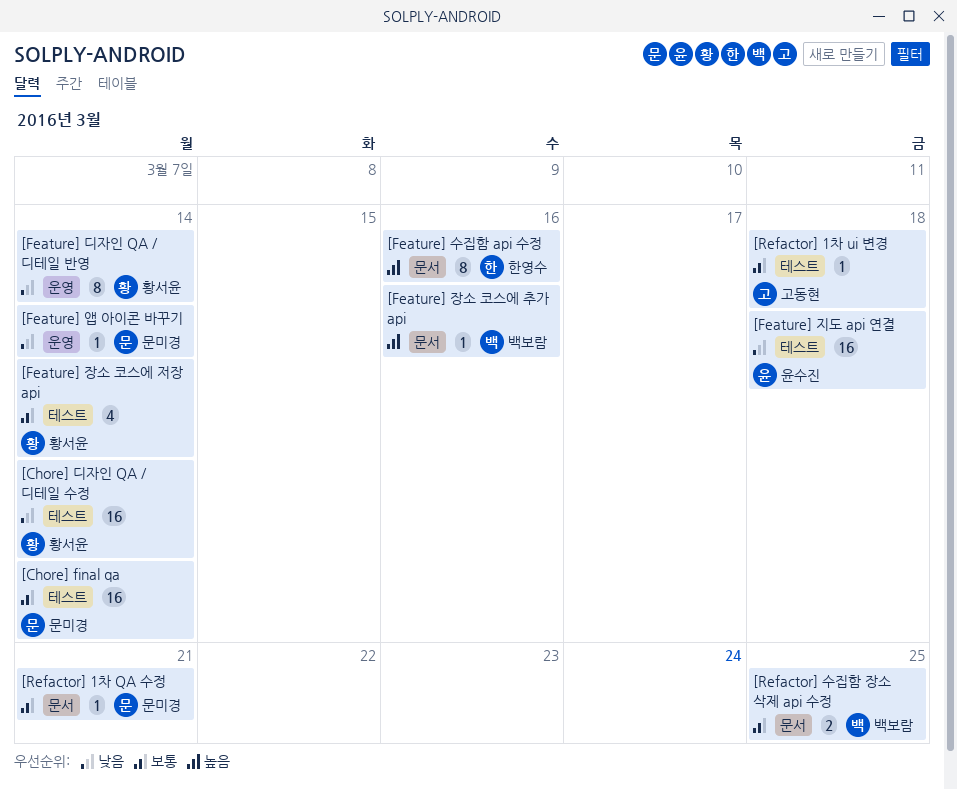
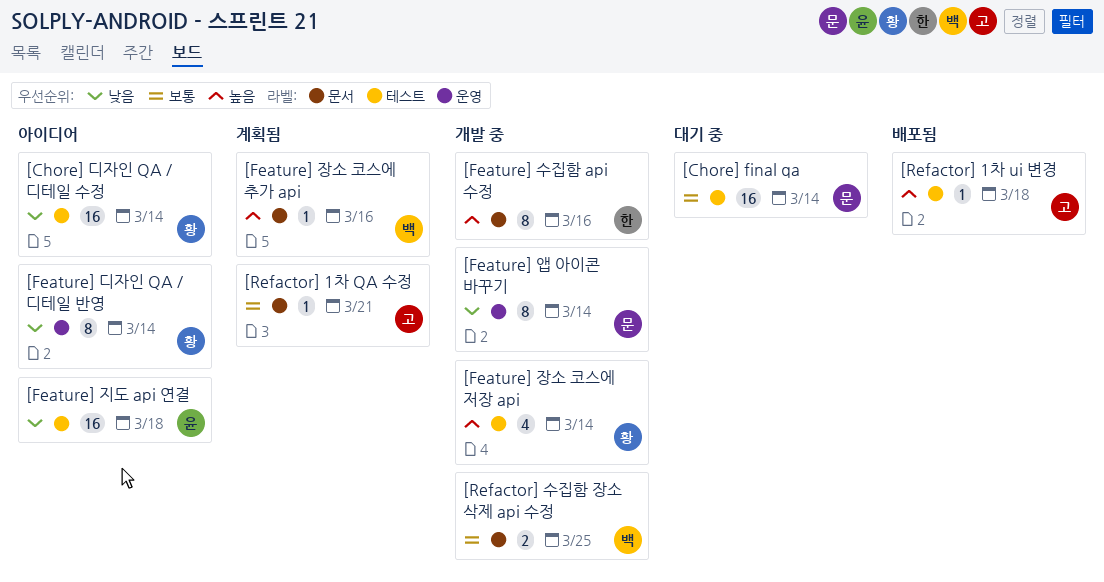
[Feature] 앱 아이콘 바꾸기, estimate: 1 -> 8
[Feature] 장소 코스에 저장 api, priority: 보통 -> 높음
[Refactor] 1차 QA 수정, owner: 문미경 -> 고동현
[Refactor] 1차 ui 변경, priority: 보통 -> 높음

